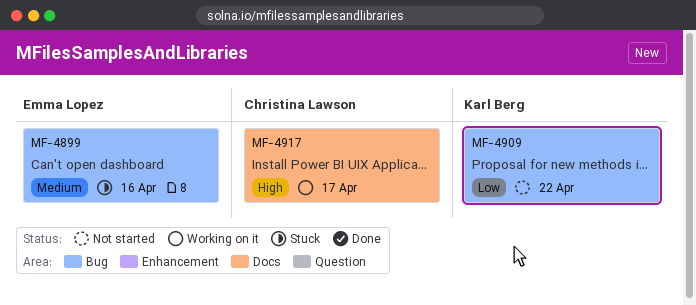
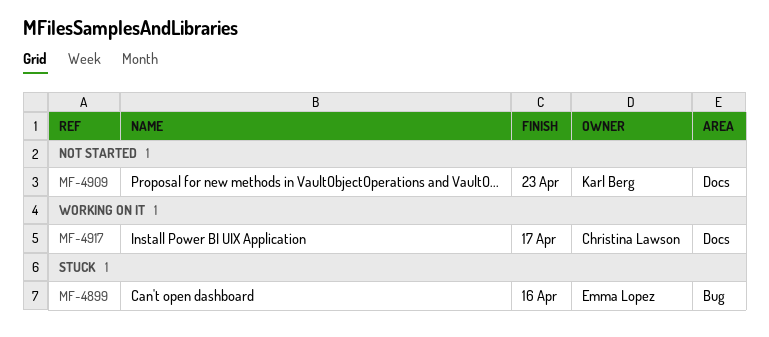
MF-4909, label: Bug -> Docs
MF-4909, due: Apr 22 -> Apr 23

